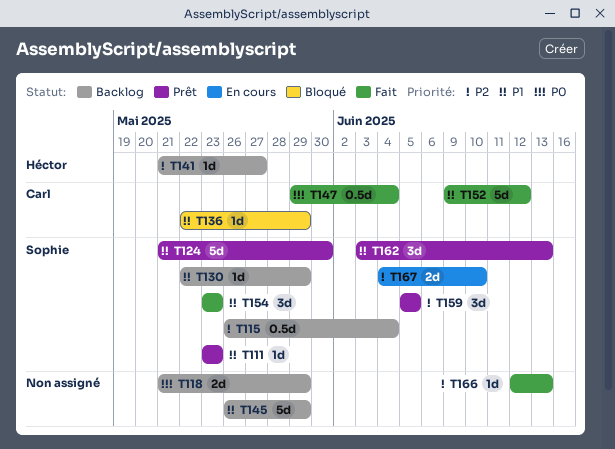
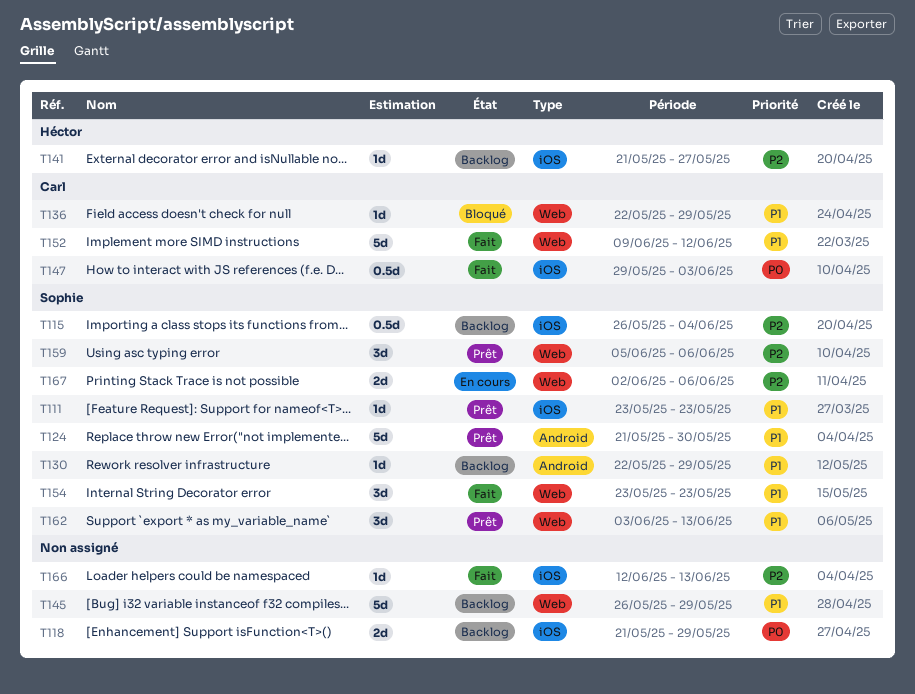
T147, due: Jun 4 -> Jun 3
T159, due: Jun 5 -> Jun 6
T167, start: Jun 4 -> Jun 2
T167, due: Jun 10 -> Jun 6

